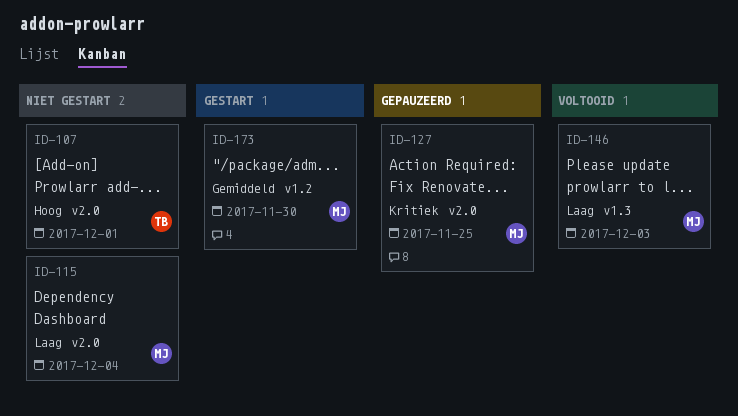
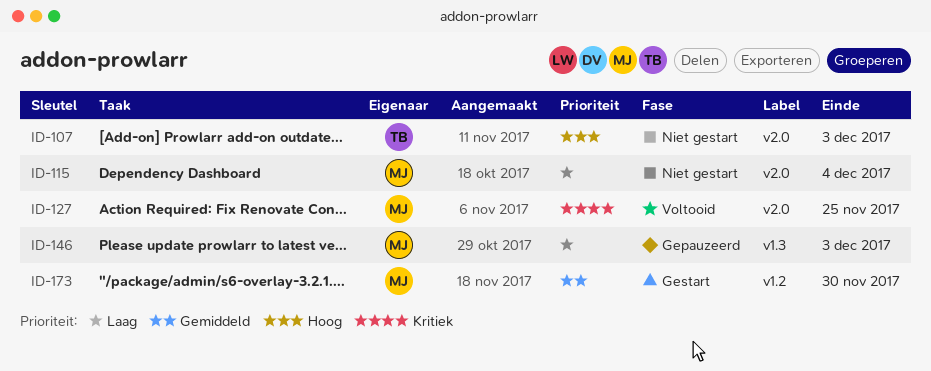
ID-107, due: Dec 1 -> Dec 3
ID-127, status: Gepauzeerd -> Voltooid
ID-146, status: Voltooid -> Gepauzeerd

